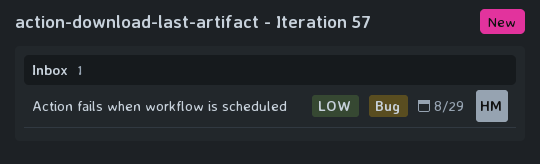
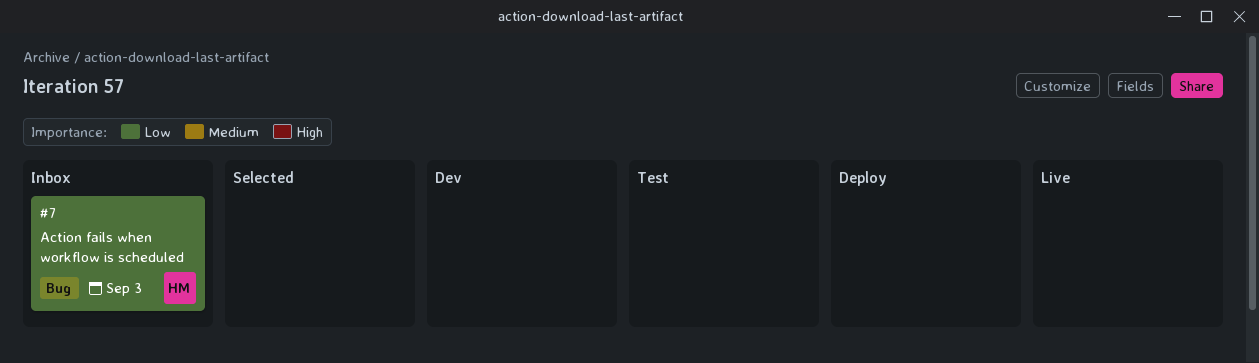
Action fails when workflow is scheduled, due: Aug 29 -> Sep 3

